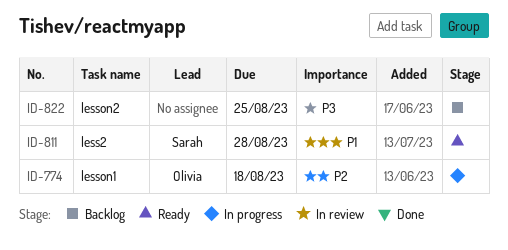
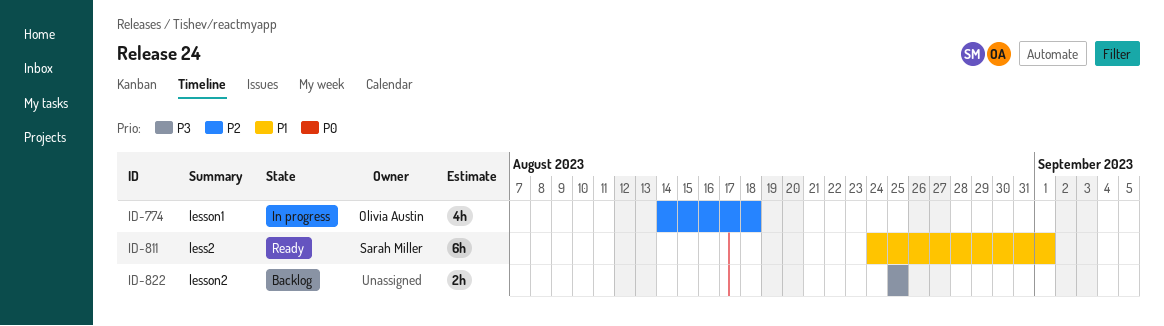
ID-811, due: Aug 28 -> Sep 1

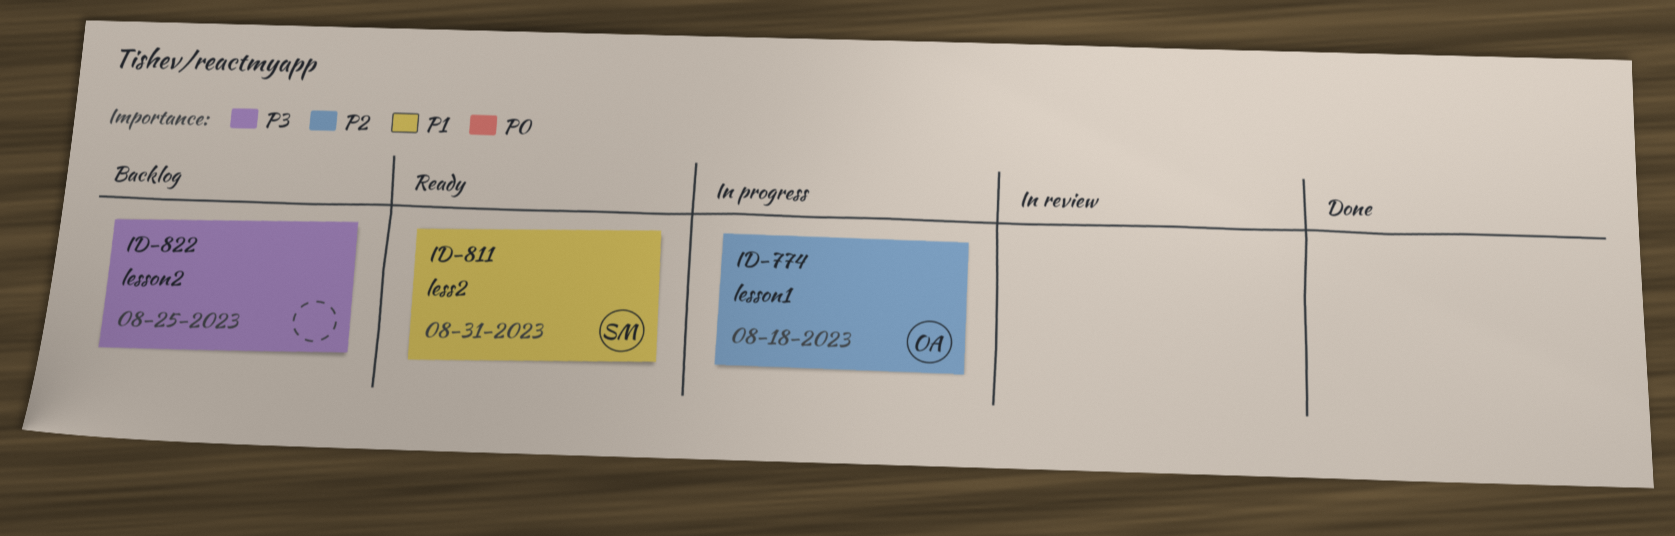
ID-811, due: Sep 1 -> Aug 31

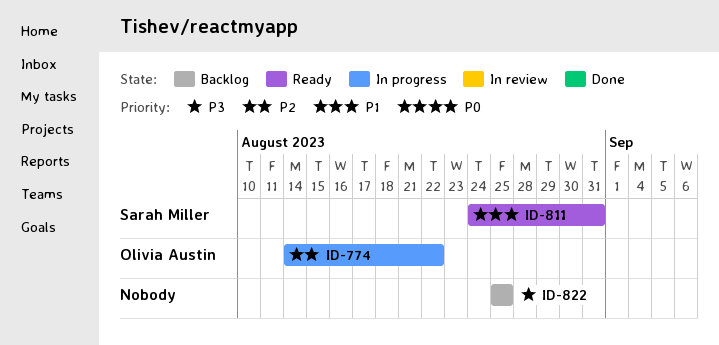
ID-774, due: Aug 18 -> Aug 22

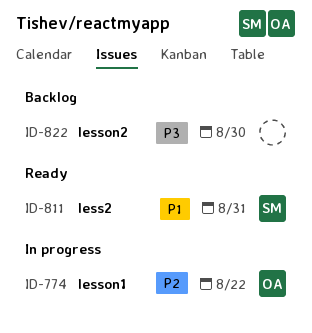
ID-822, due: Aug 25 -> Aug 30

